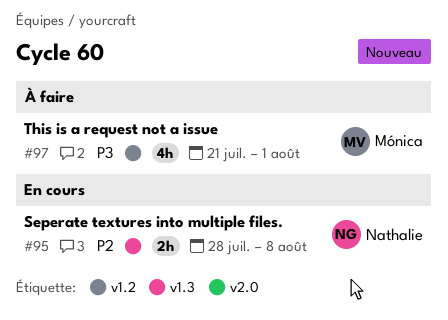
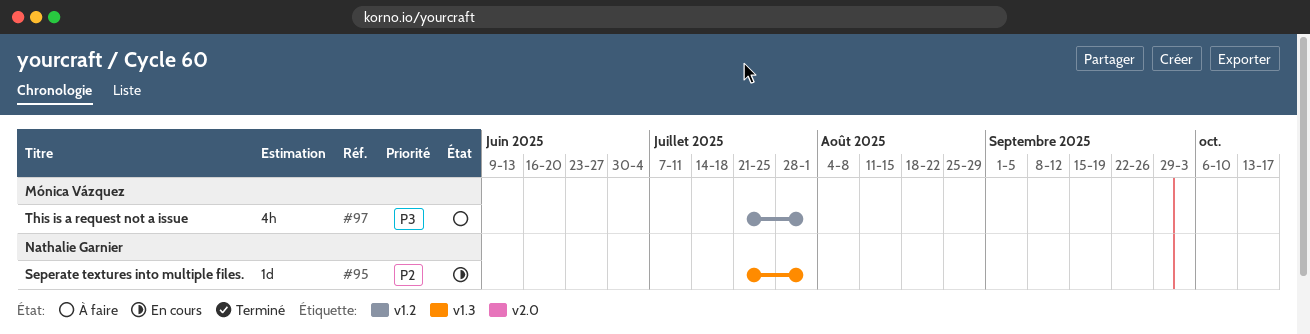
#95, estimate: 2h -> 1d
#95, start: Jul 28 -> Jul 21
#95, due: Aug 8 -> Aug 1

